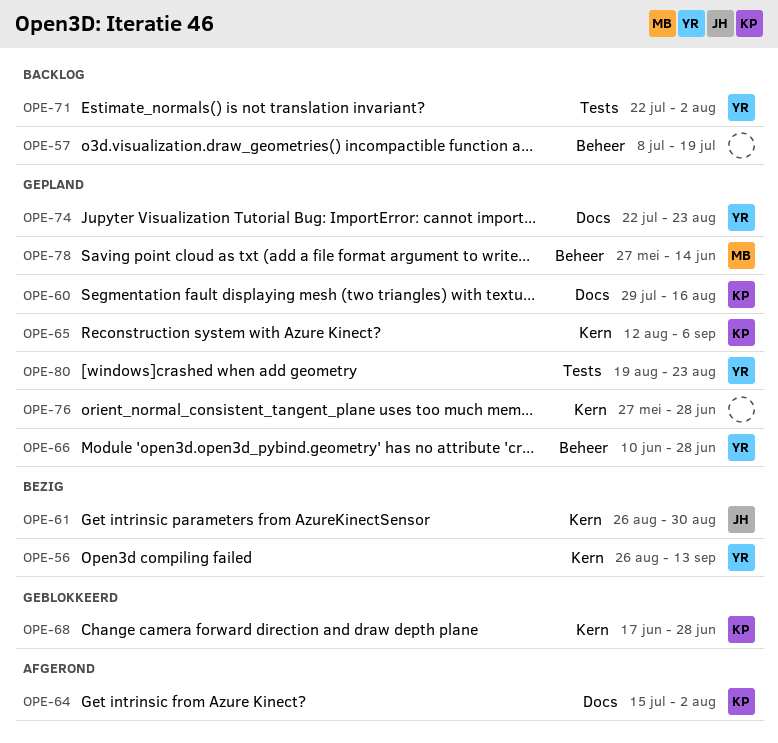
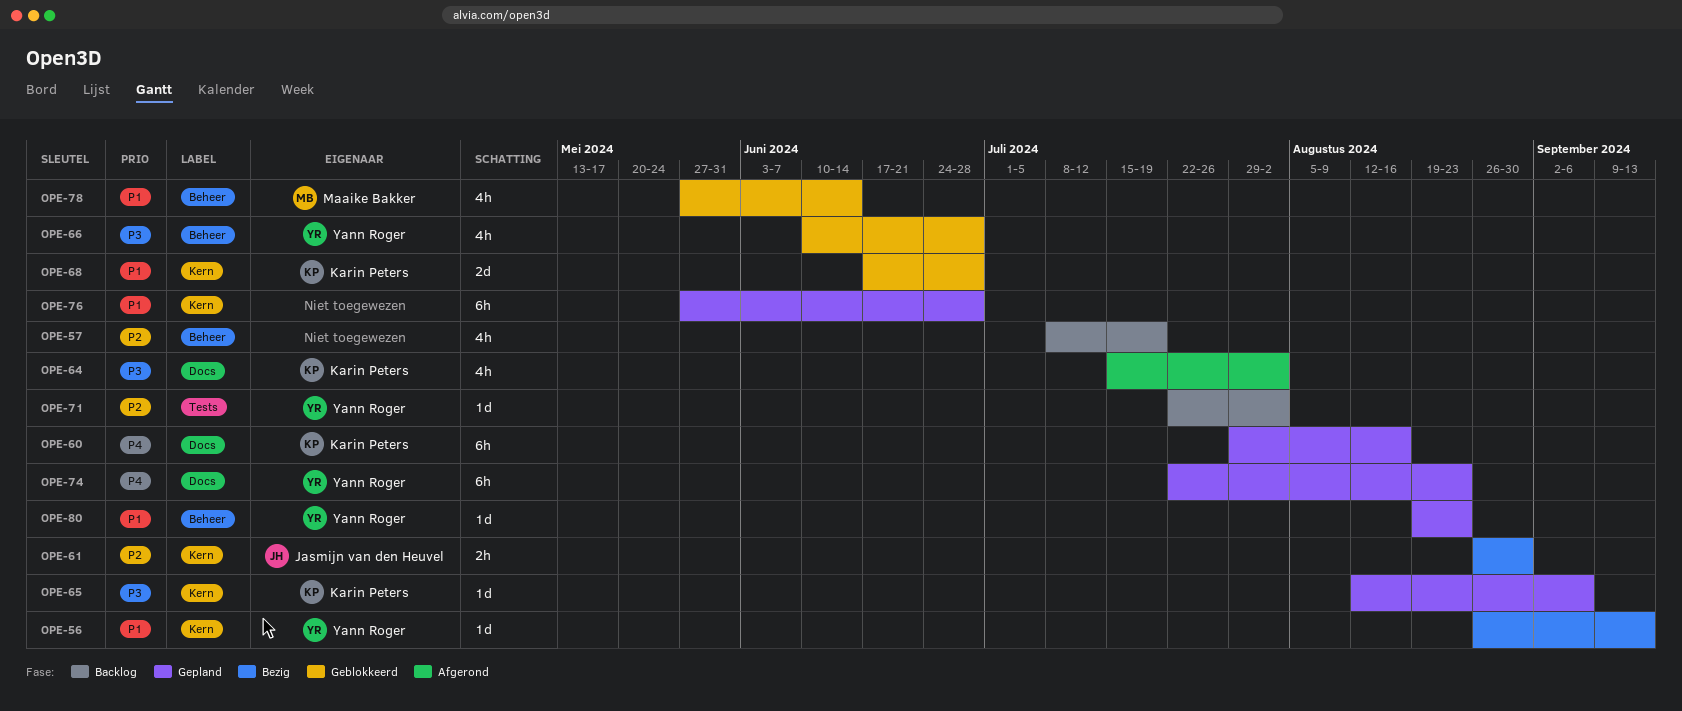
OPE-66, status: Gepland -> Geblokkeerd
OPE-78, status: Gepland -> Geblokkeerd
OPE-80, label: Tests -> Beheer

